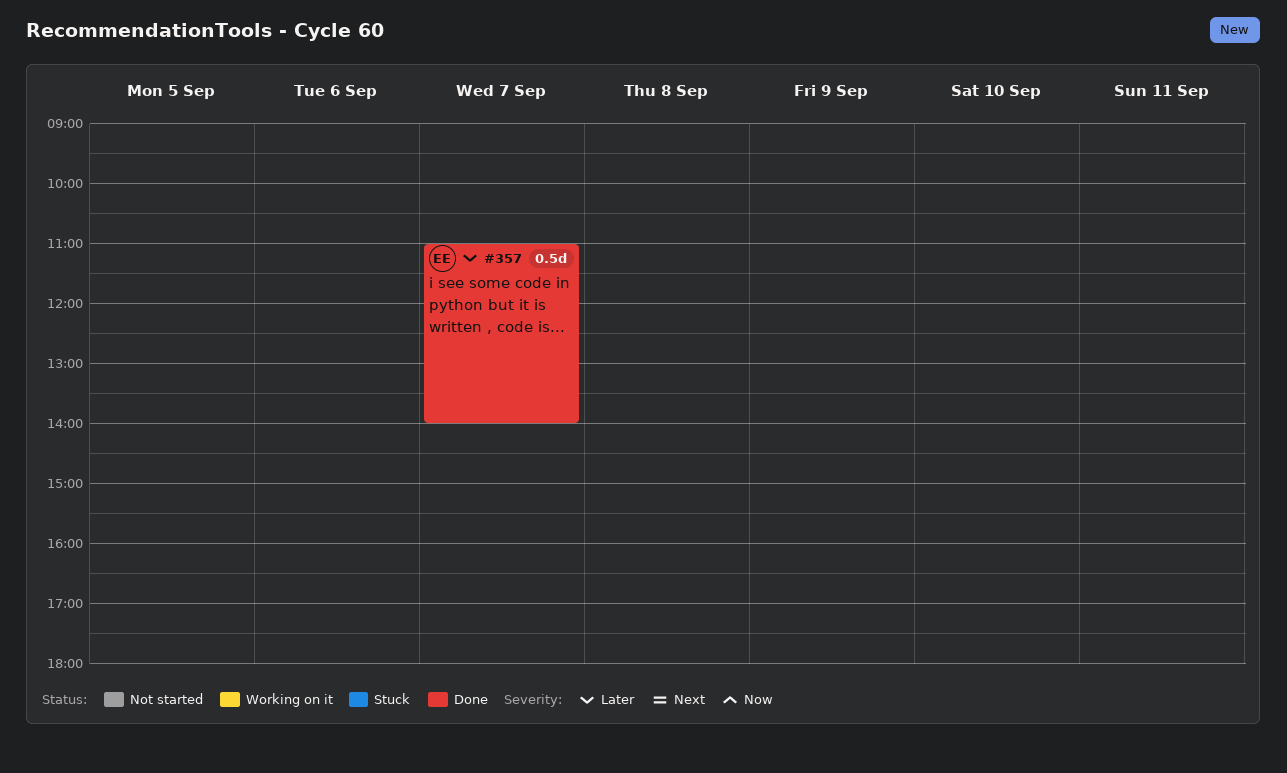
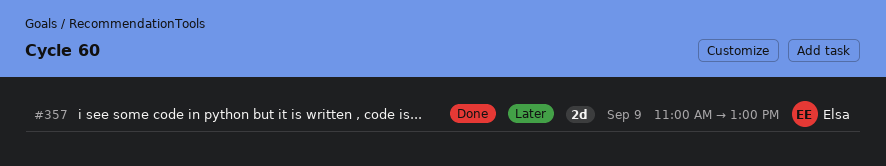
#357, estimate: 0.5d -> 2d
#357, day: Sep 7 -> Sep 9
#357, ends: 14:00 -> 13:00

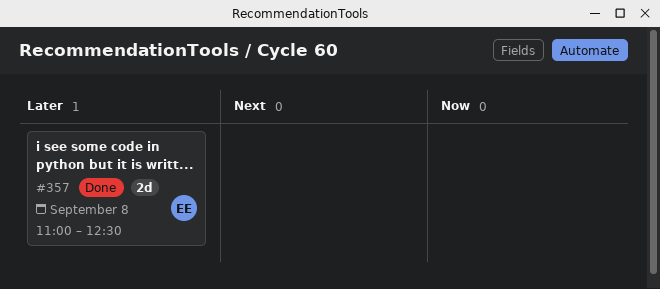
#357, day: Sep 9 -> Sep 8
#357, ends: 13:00 -> 12:30

